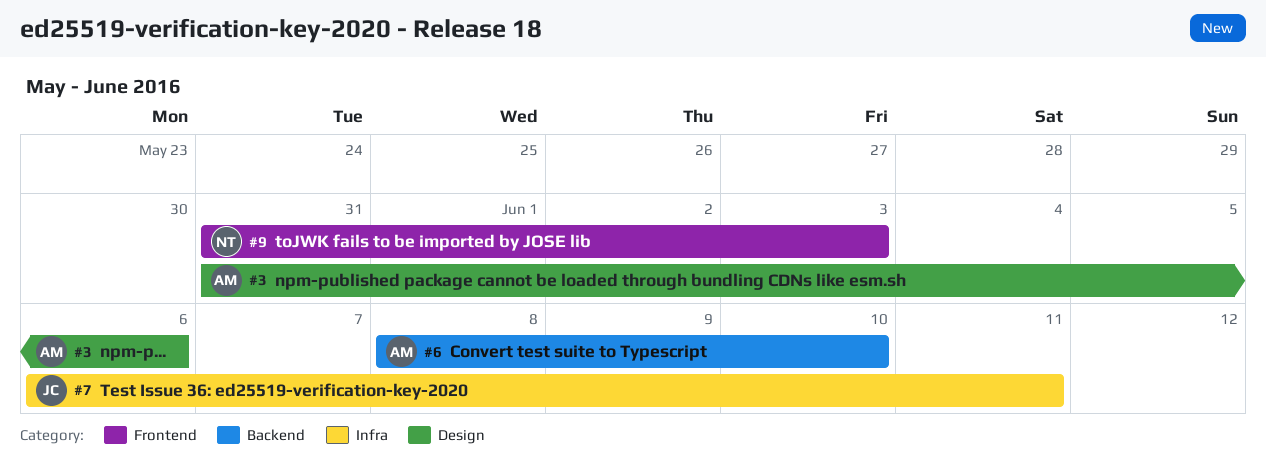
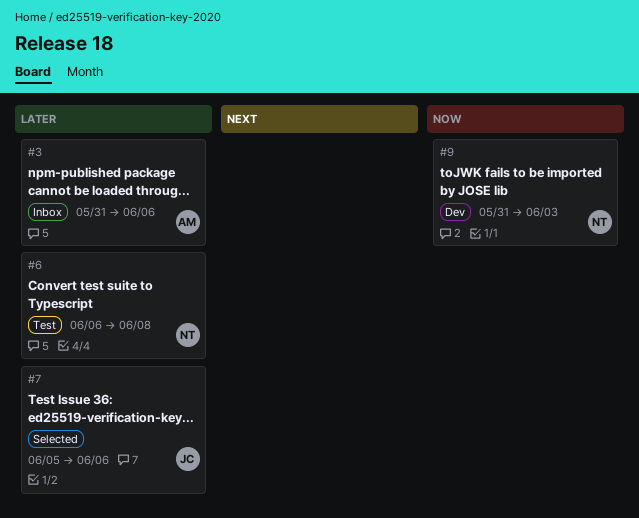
#6, owner: AM -> NT
#6, start: Jun 8 -> Jun 6
#6, due: Jun 10 -> Jun 8
#7, start: Jun 6 -> Jun 5
#7, due: Jun 11 -> Jun 6

